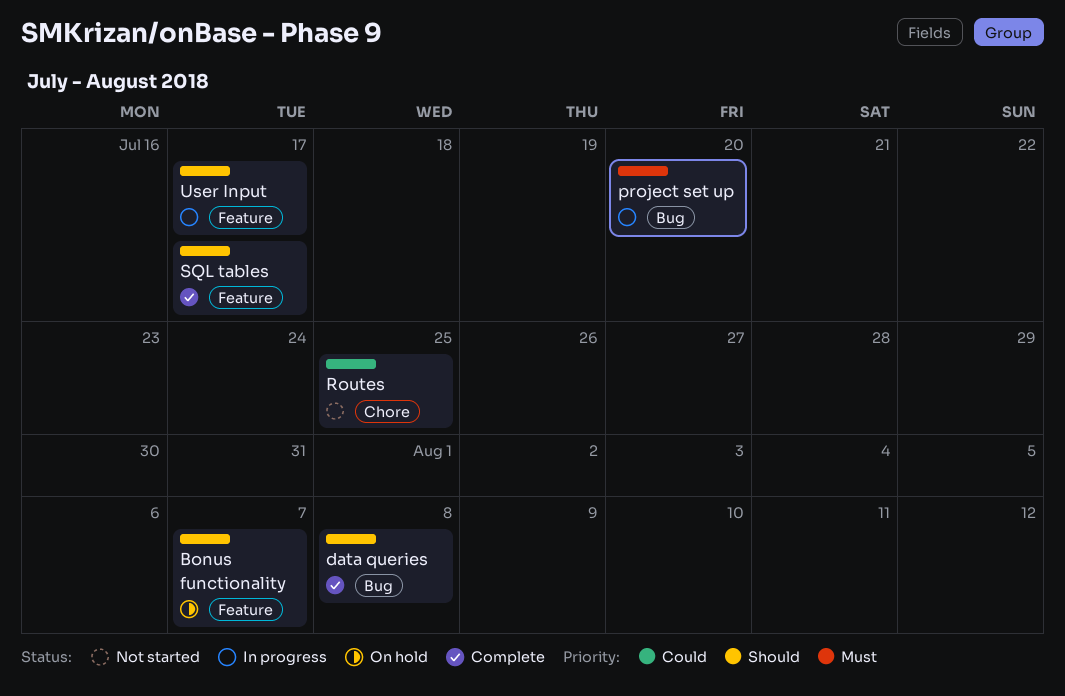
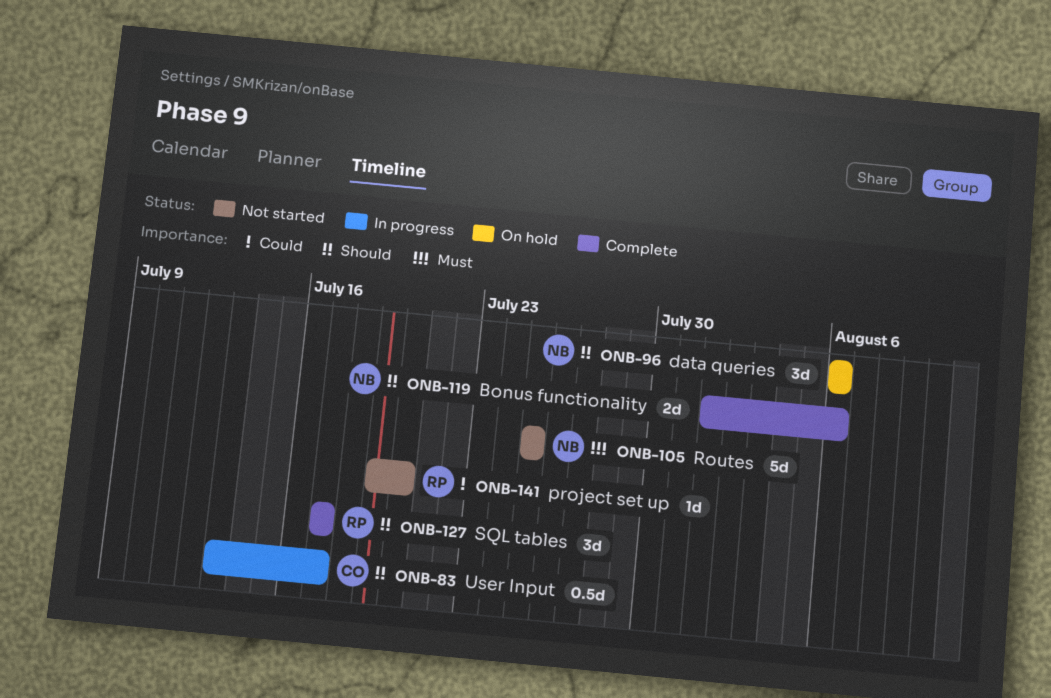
Bonus functionality, status: On hold -> Complete
Bonus functionality, due: Aug 7 -> Aug 6
data queries, status: Complete -> On hold
data queries, due: Aug 8 -> Aug 6
project set up, status: In progress -> Not started
project set up, priority: Must -> Could
Routes, priority: Could -> Must

